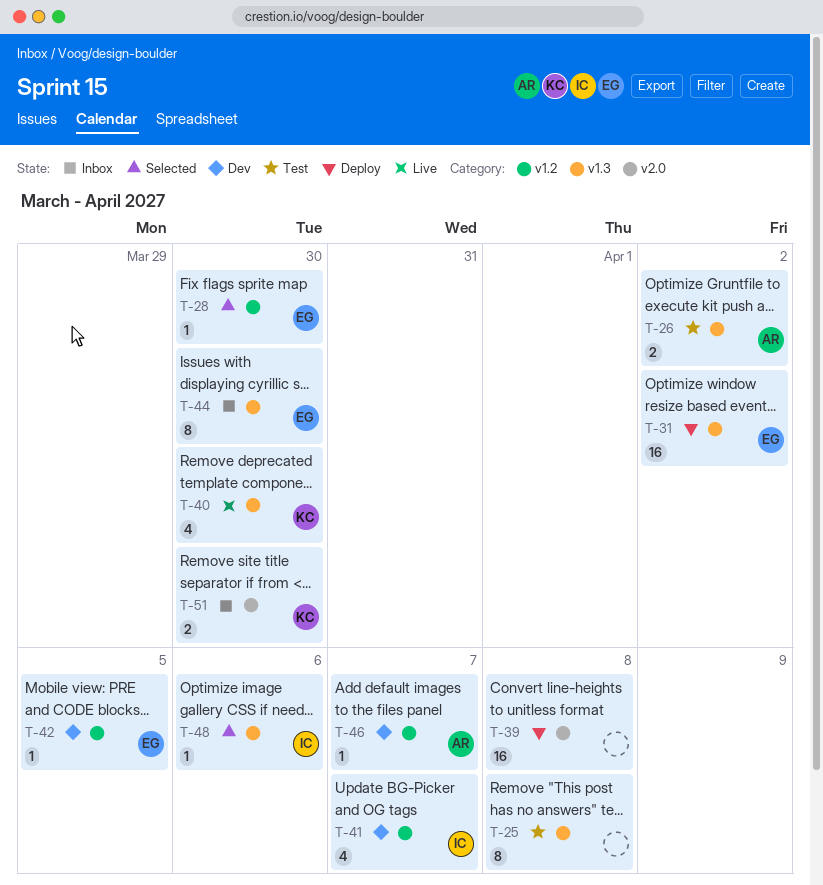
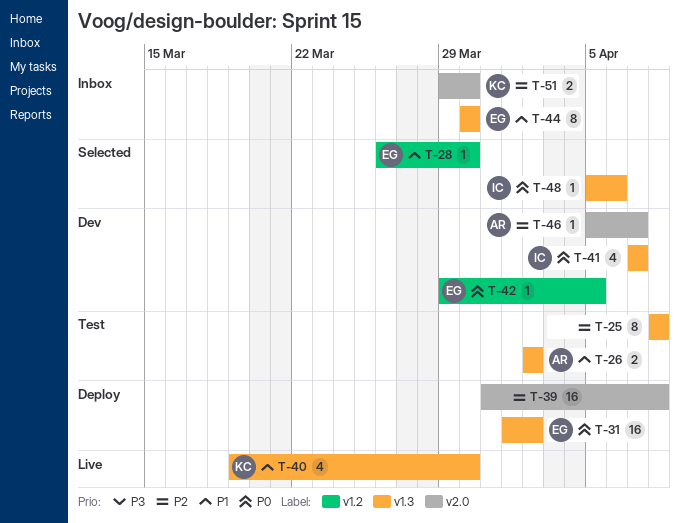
T-41, label: v1.2 -> v1.3
T-46, label: v1.2 -> v2.0

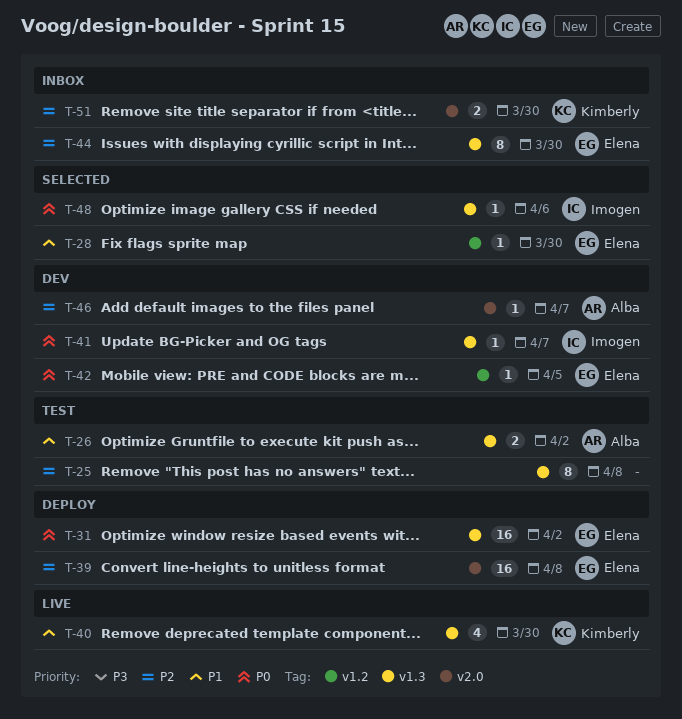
T-39, owner: none -> Elena
T-41, estimate: 4 -> 1
T-44, priority: P1 -> P2

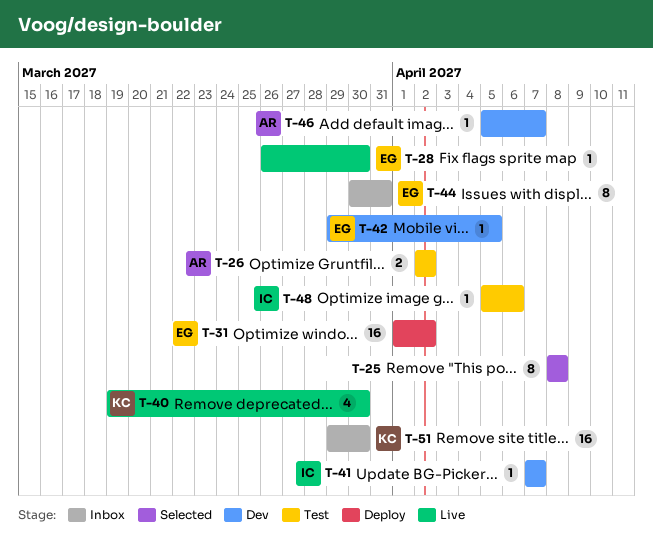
T-25, status: Test -> Selected
T-28, status: Selected -> Live
T-39: present -> none
T-44, due: Mar 30 -> Mar 31
T-48, status: Selected -> Test
T-51, estimate: 2 -> 16

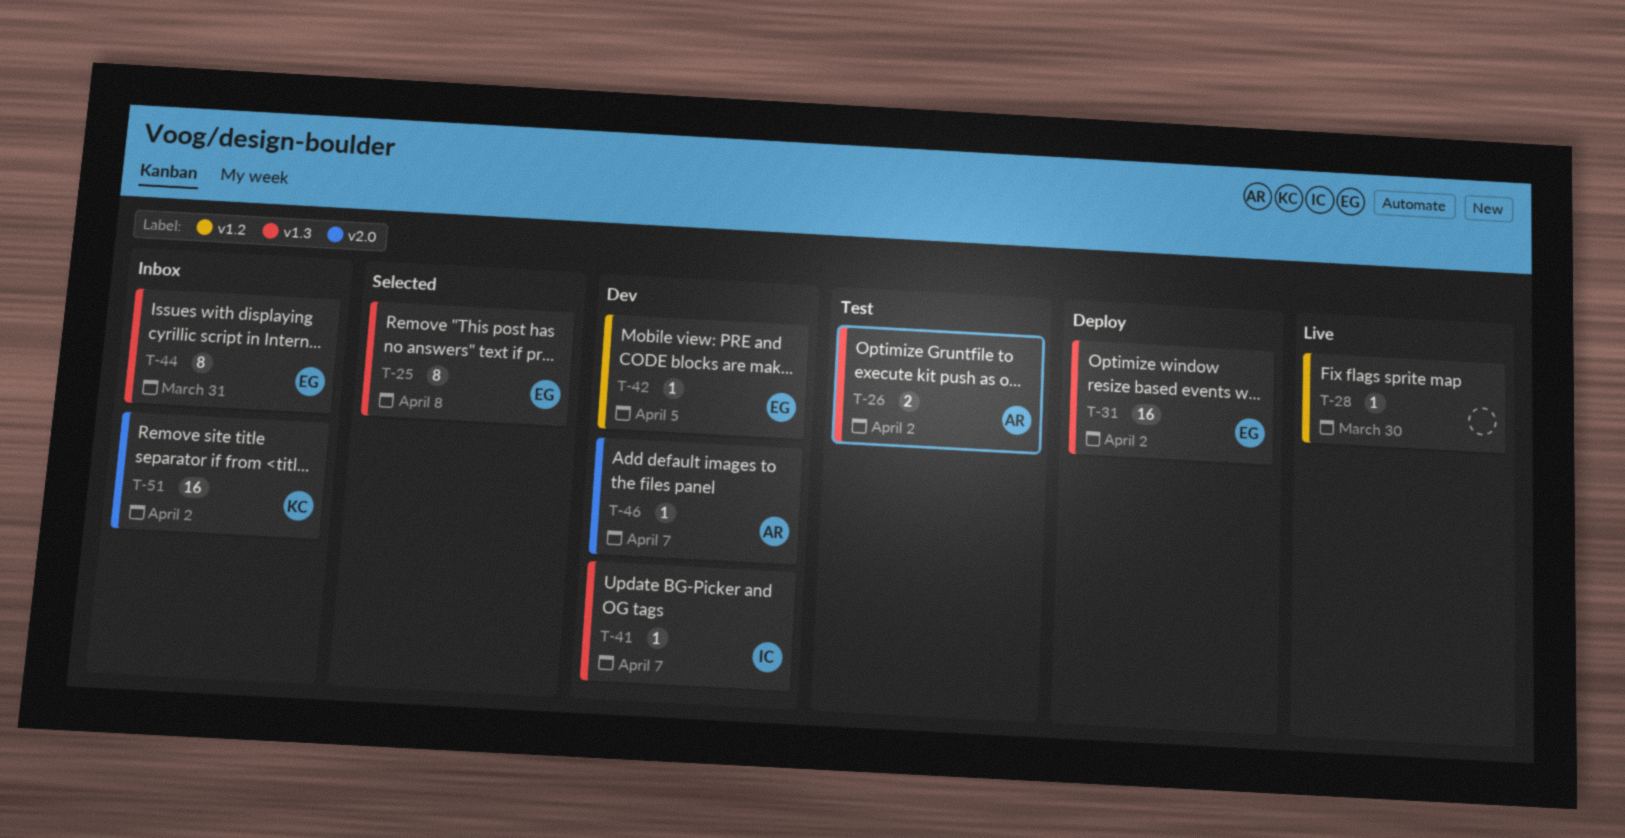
T-25, owner: none -> EG
T-28, owner: EG -> none
T-40: present -> none
T-48: present -> none
T-51, due: Mar 30 -> Apr 2

